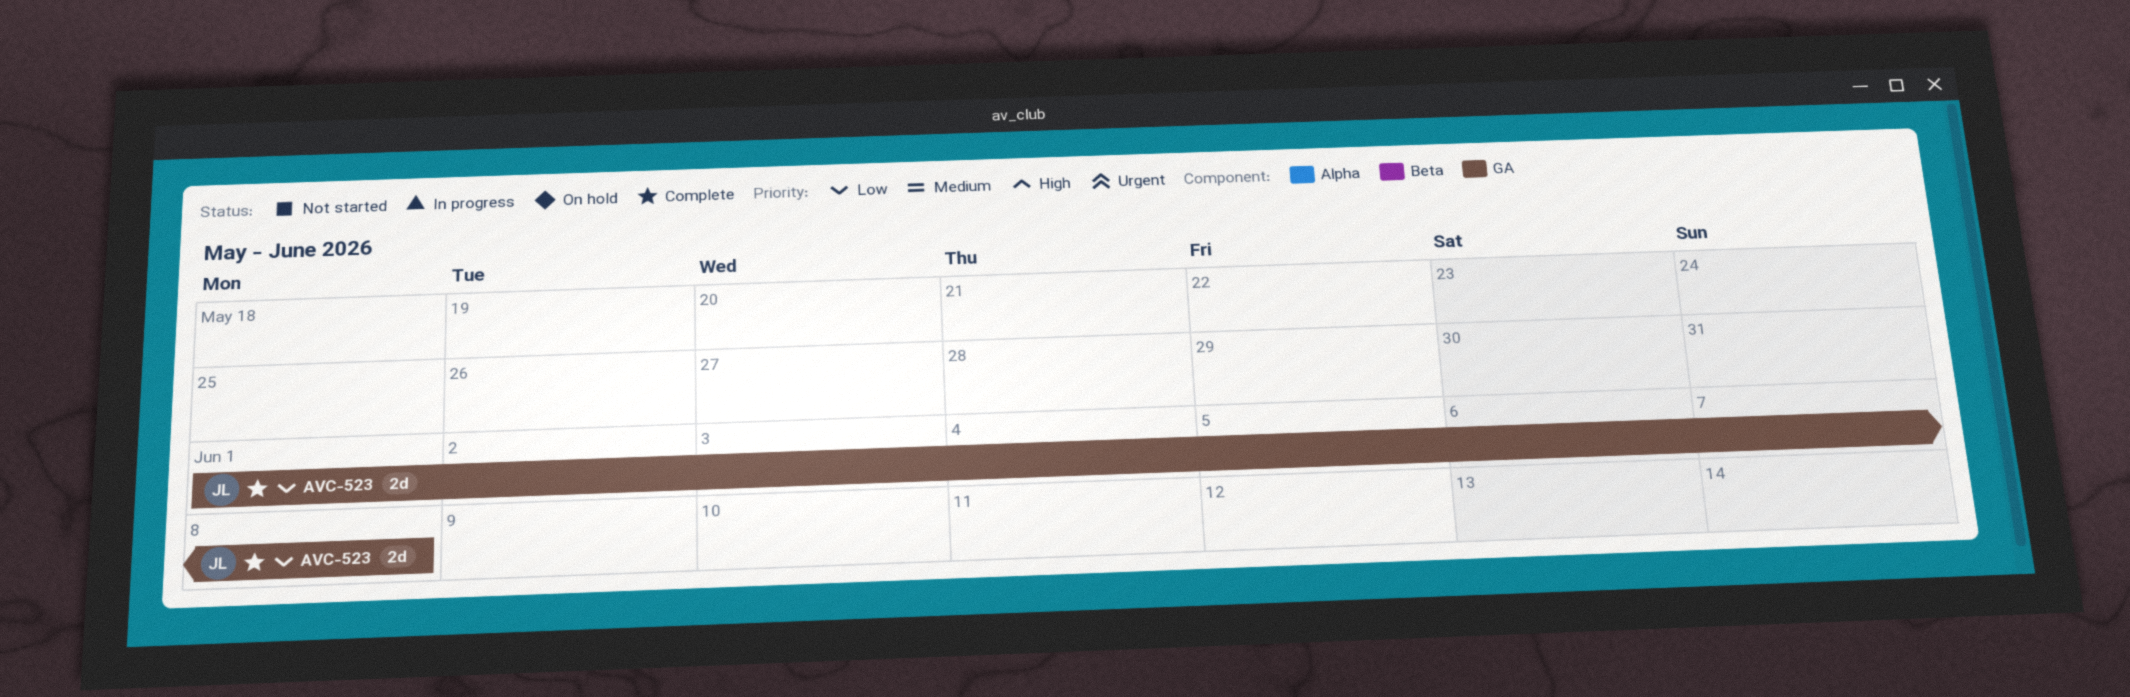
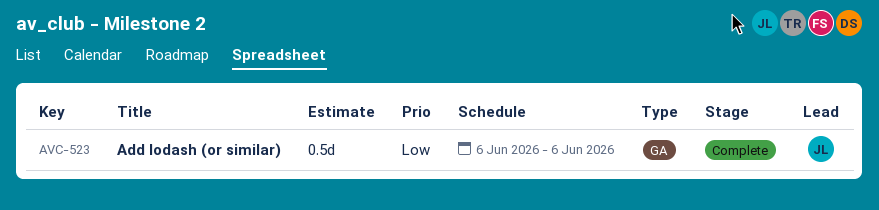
AVC-523, estimate: 2d -> 0.5d
AVC-523, start: Jun 1 -> Jun 6
AVC-523, due: Jun 8 -> Jun 6

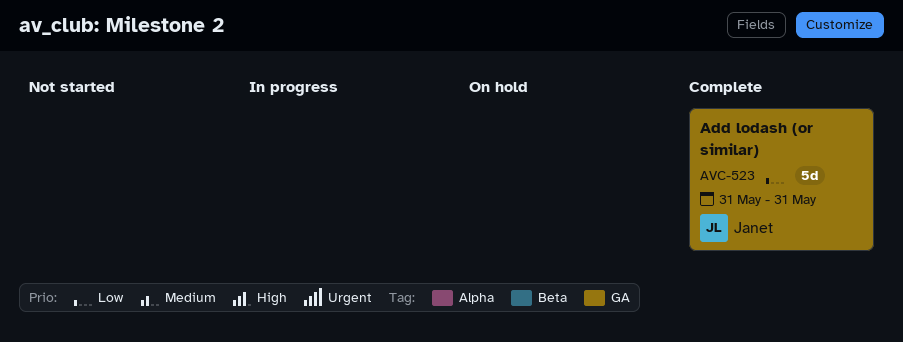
AVC-523, estimate: 0.5d -> 5d
AVC-523, start: Jun 6 -> May 31
AVC-523, due: Jun 6 -> May 31

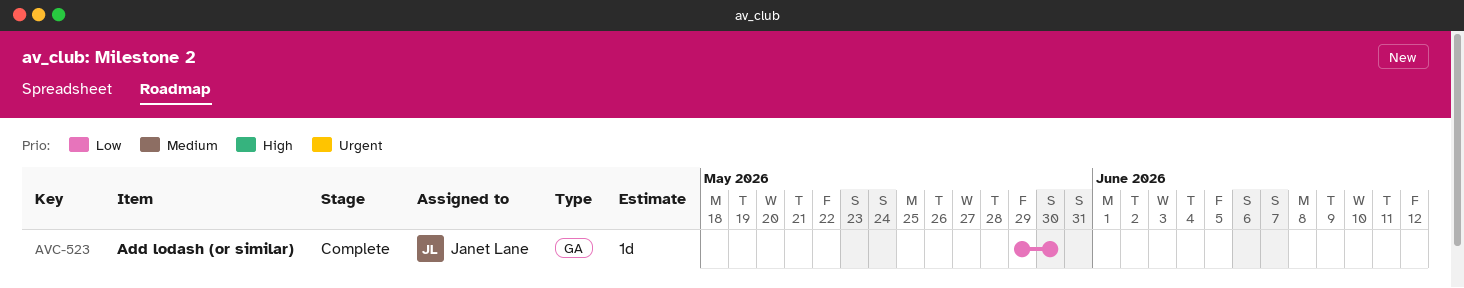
AVC-523, estimate: 5d -> 1d
AVC-523, start: May 31 -> May 29
AVC-523, due: May 31 -> May 30

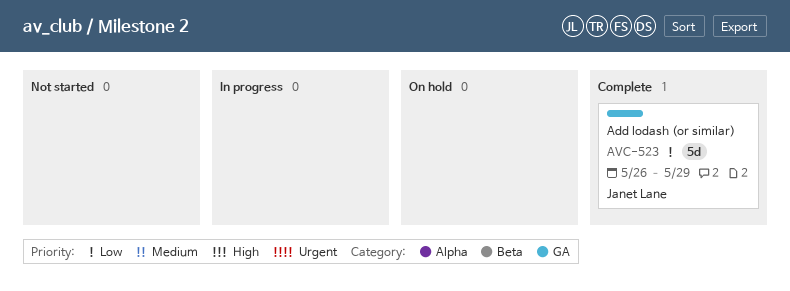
AVC-523, estimate: 1d -> 5d
AVC-523, start: May 29 -> May 26
AVC-523, due: May 30 -> May 29

